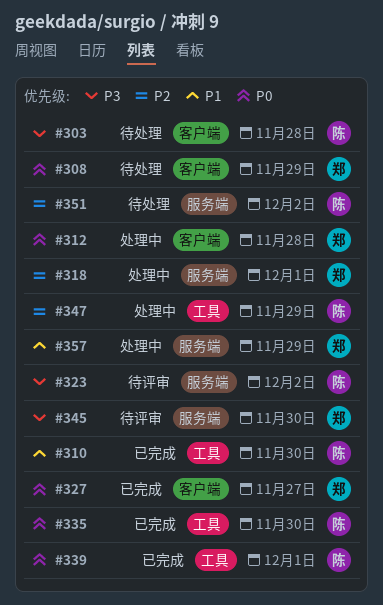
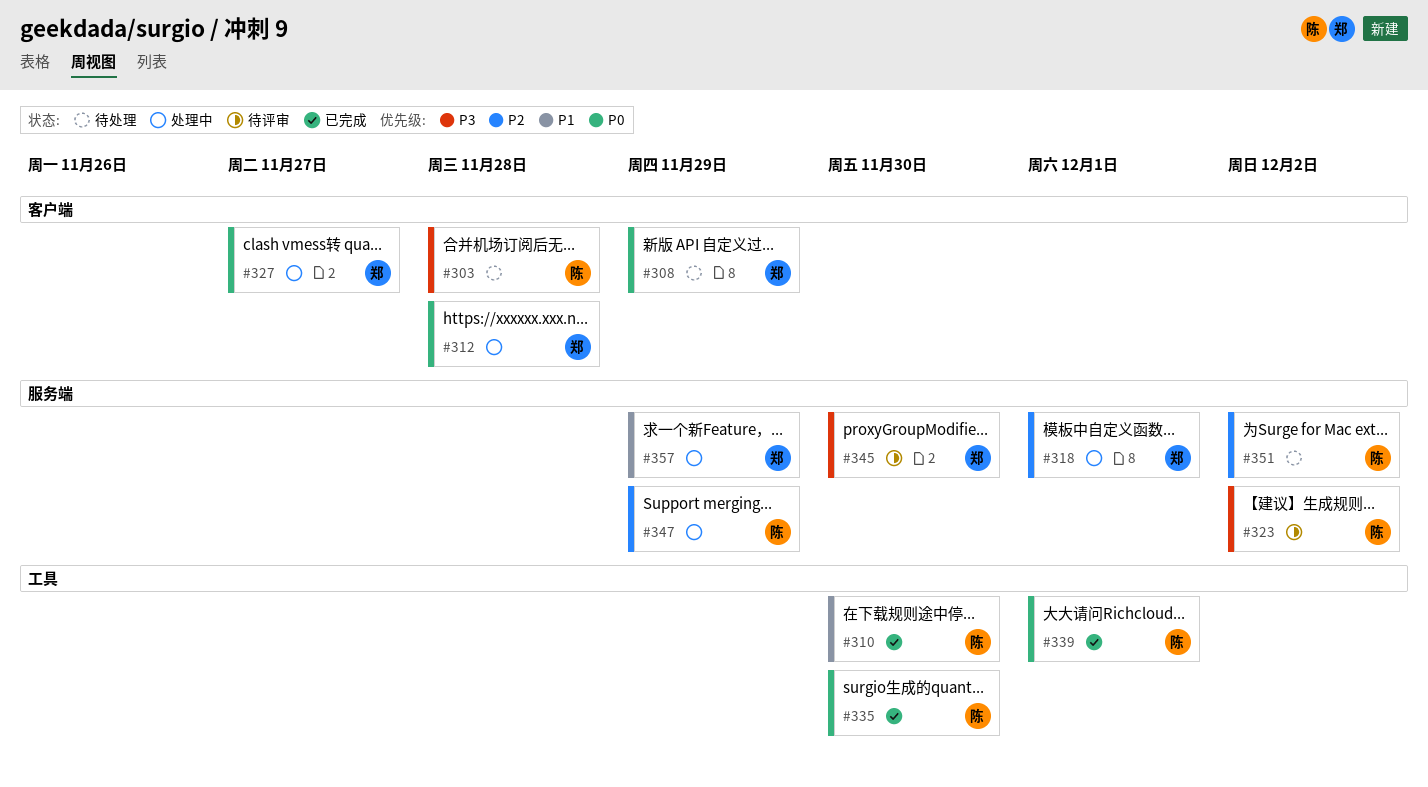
#327, status: 已完成 -> 处理中
#347, label: 工具 -> 服务端

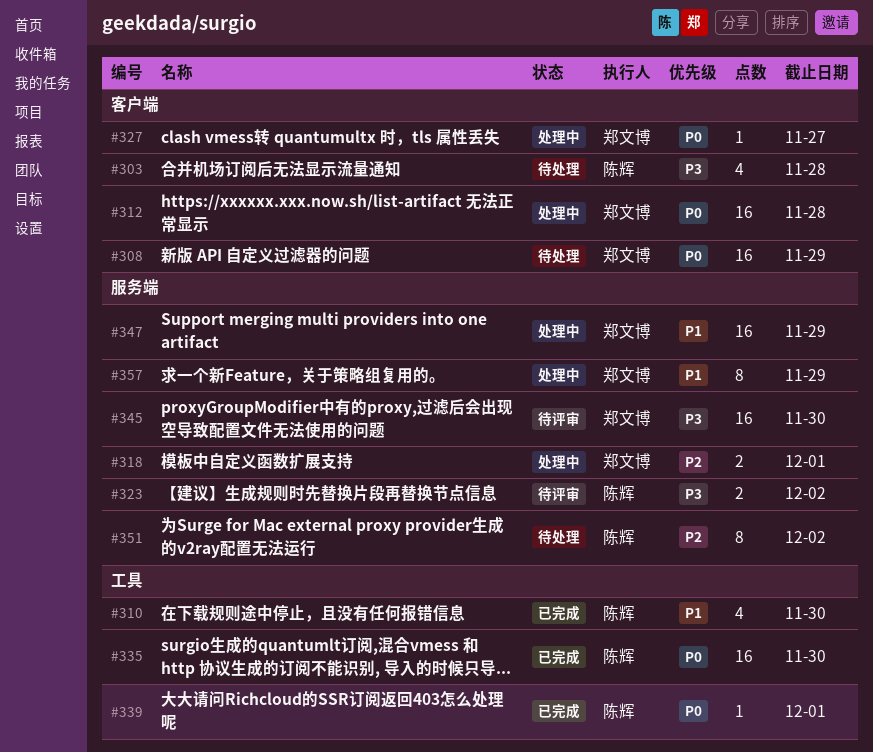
#347, owner: 陈辉 -> 郑文博
#347, priority: P2 -> P1

